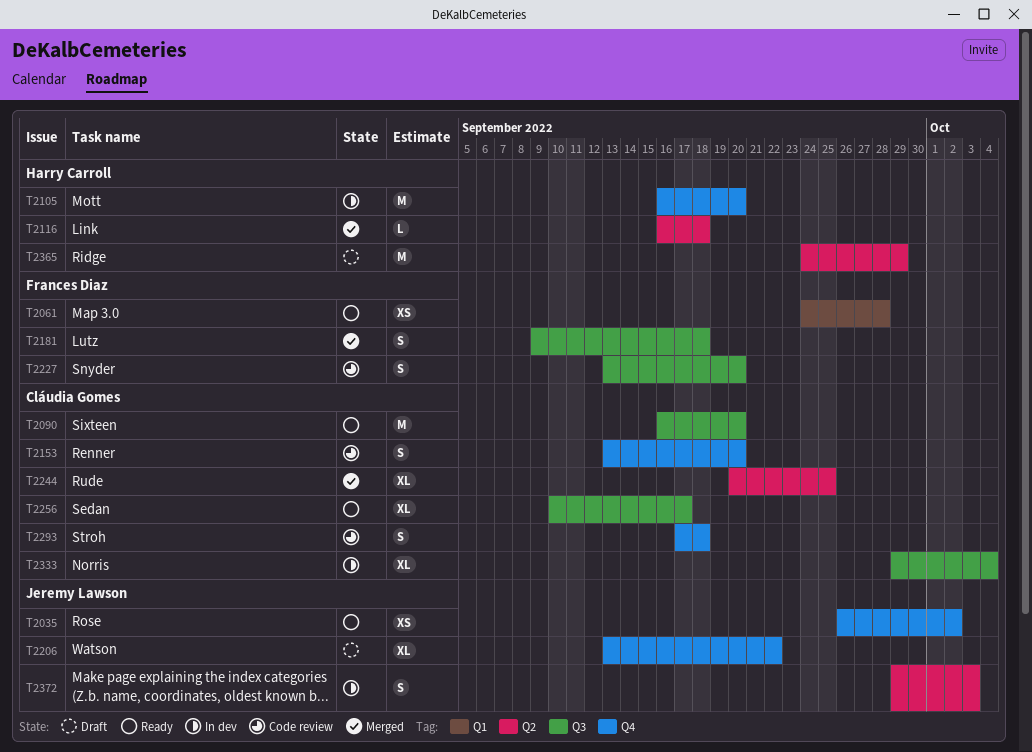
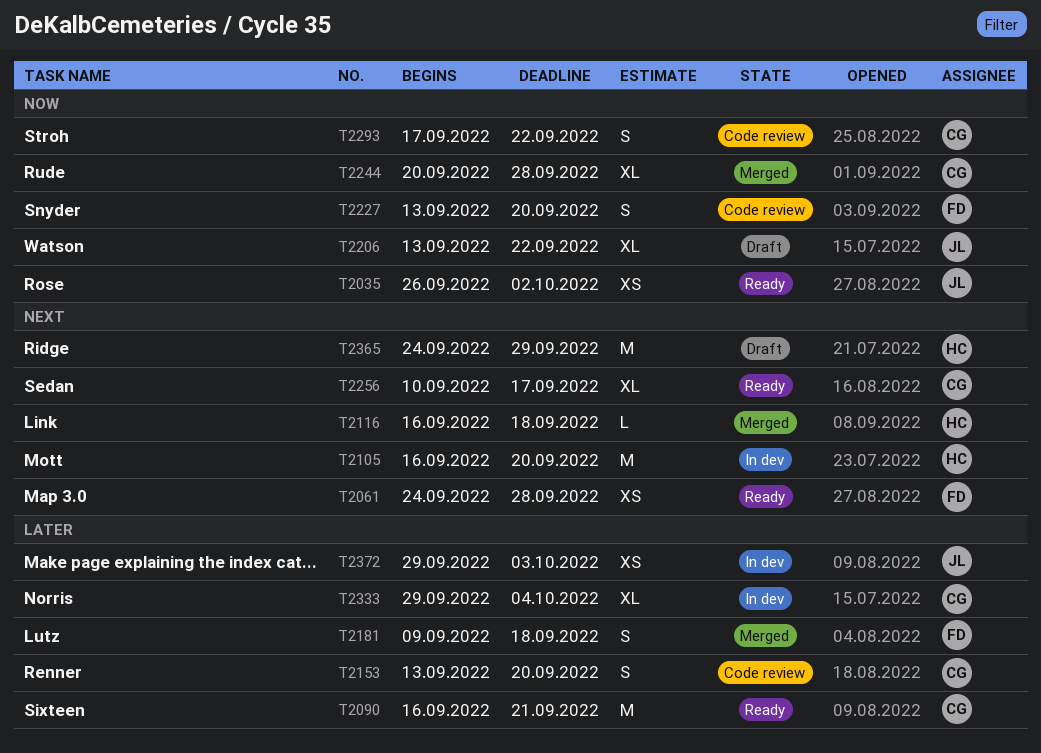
T2090, due: Sep 20 -> Sep 21
T2244, due: Sep 25 -> Sep 28
T2293, due: Sep 18 -> Sep 22
T2372, estimate: S -> XS

